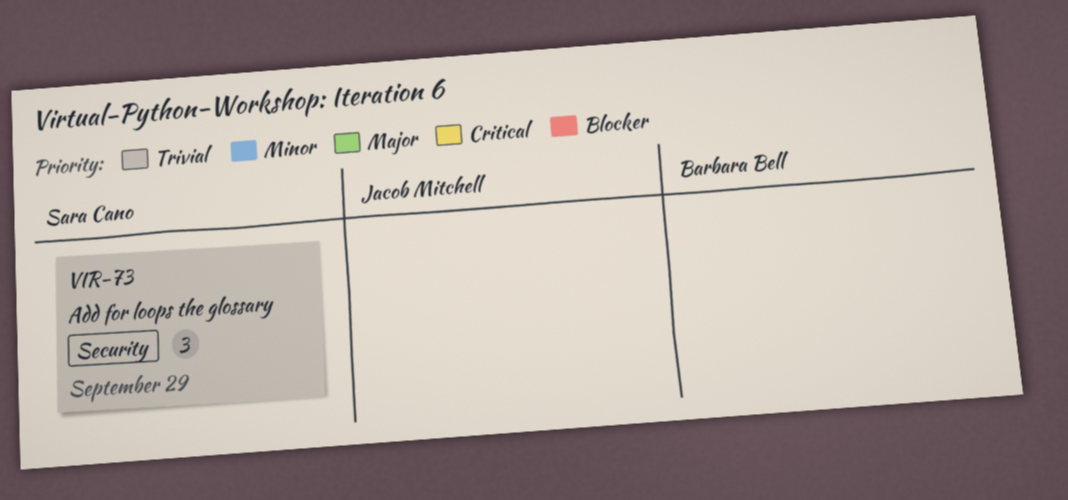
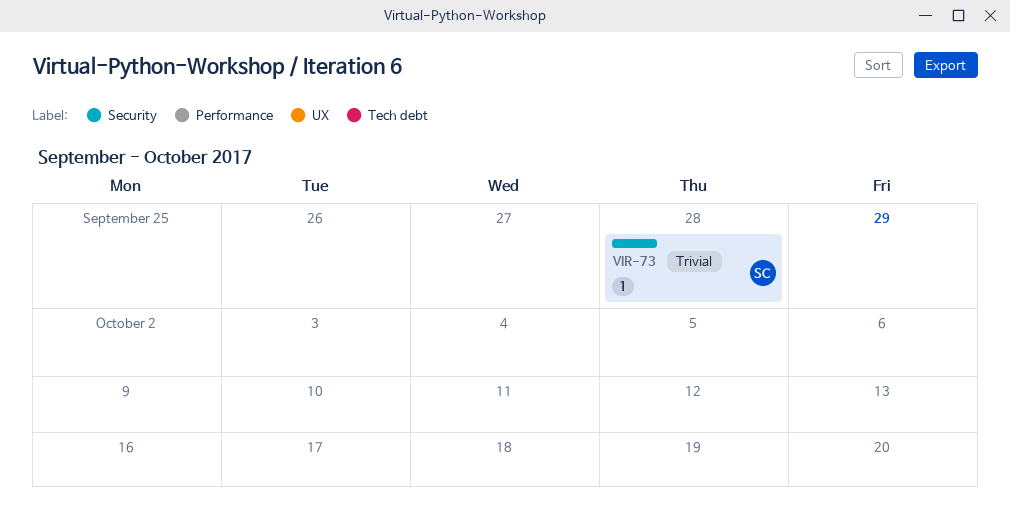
VIR-73, estimate: 3 -> 1
VIR-73, due: Sep 29 -> Sep 28

